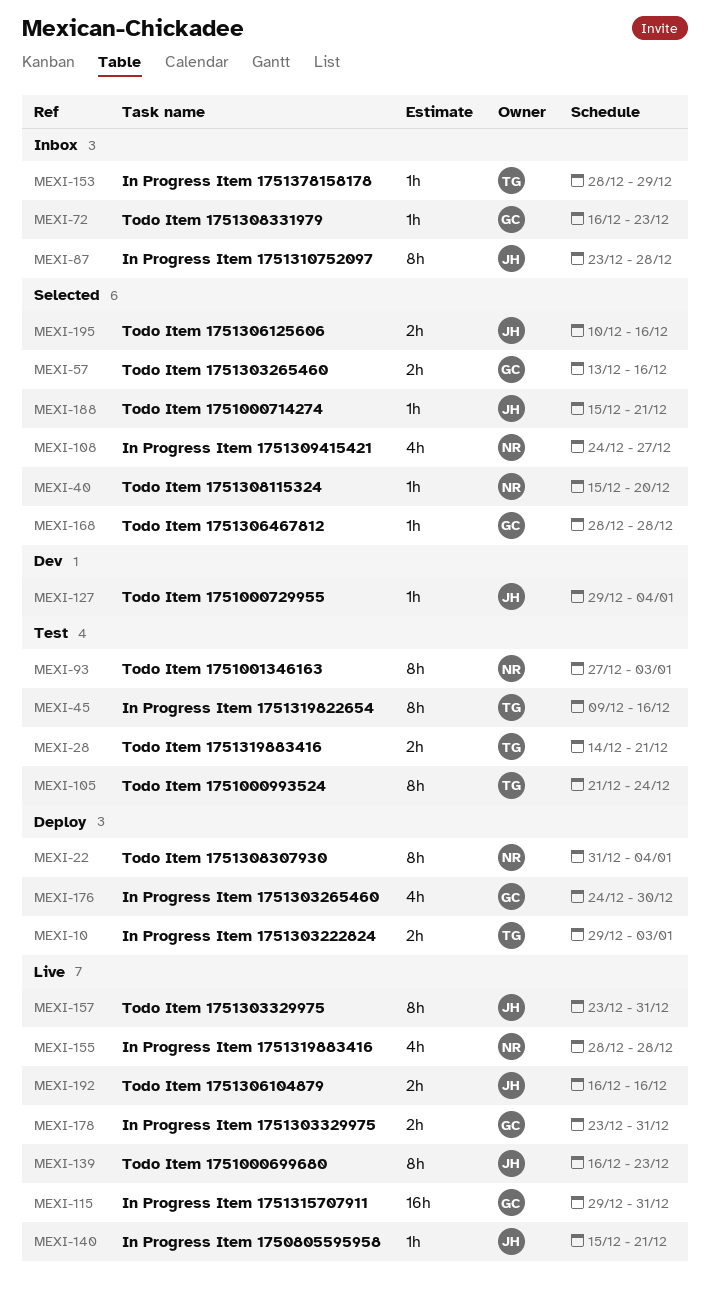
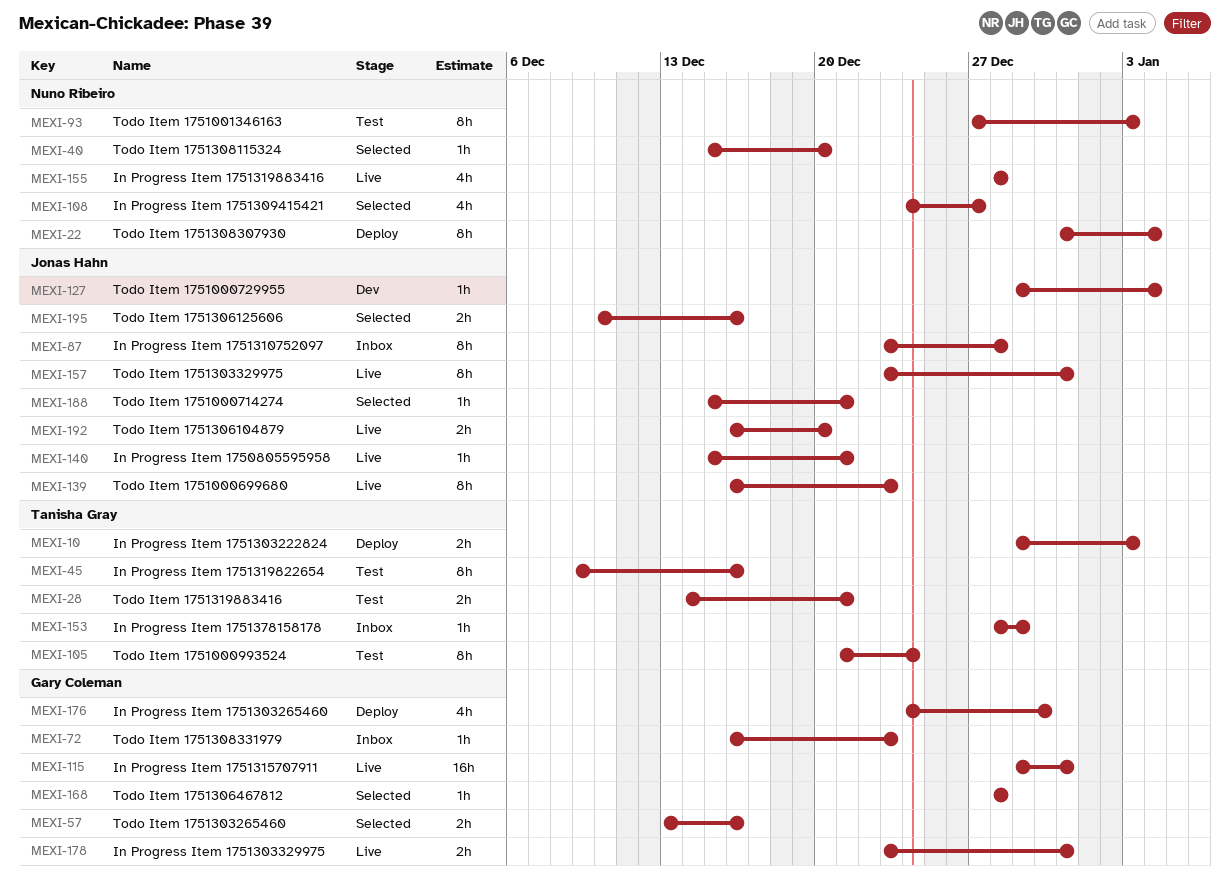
MEXI-192, due: Dec 16 -> Dec 20

